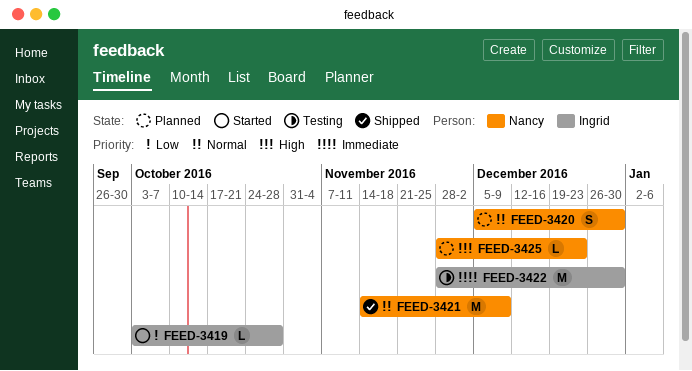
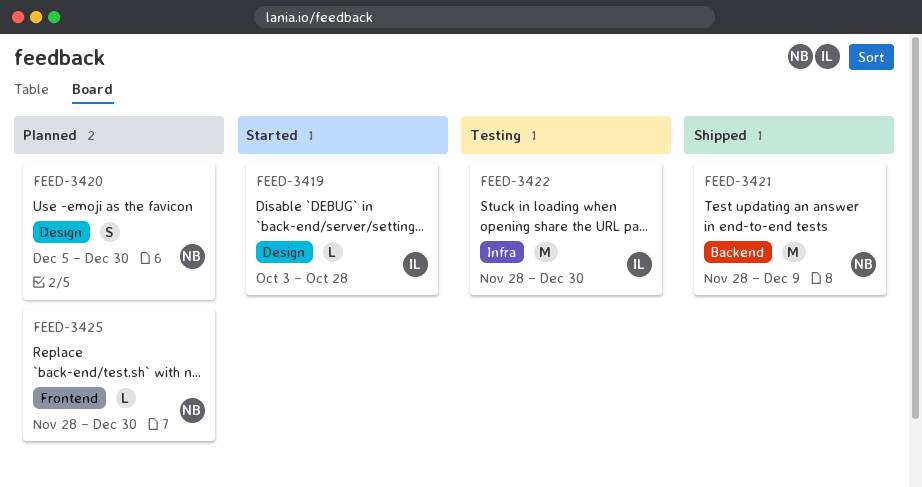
FEED-3421, start: Nov 14 -> Nov 28
FEED-3425, due: Dec 23 -> Dec 30

